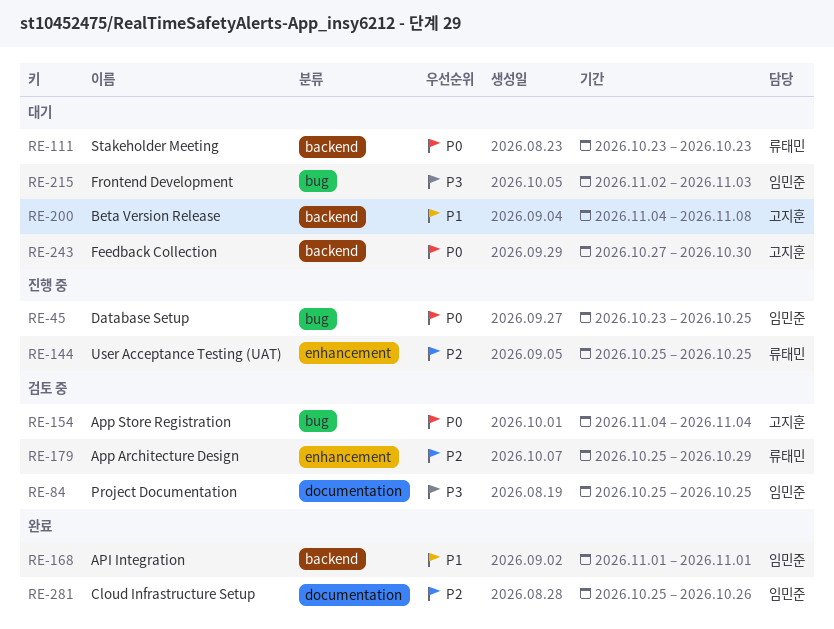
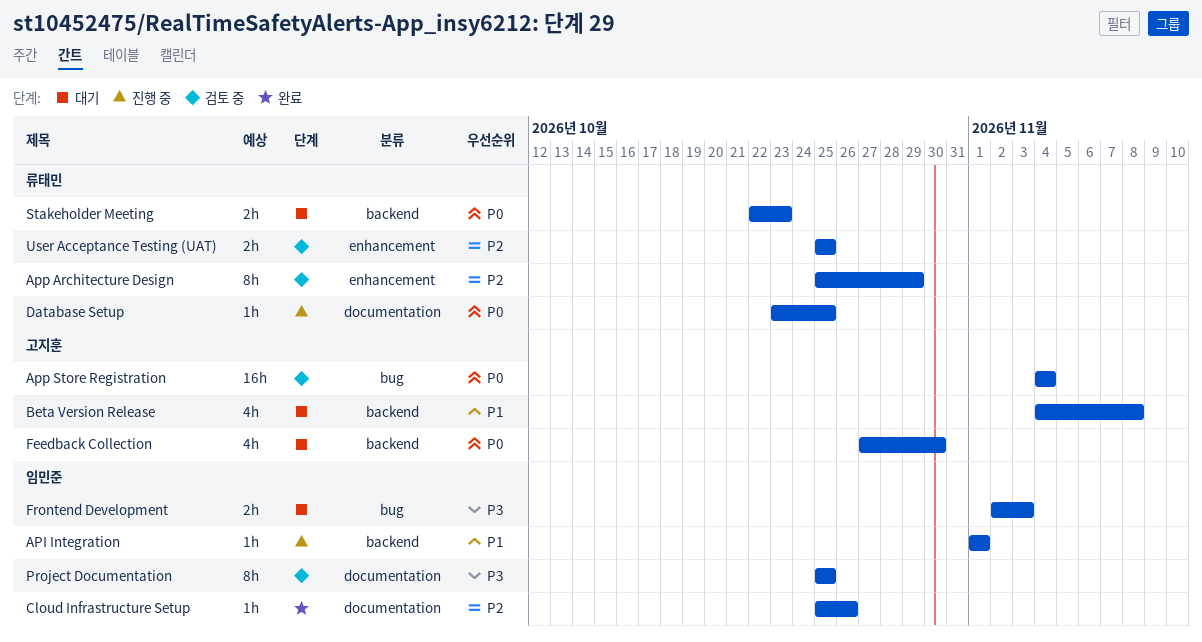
API Integration, status: 완료 -> 진행 중
Database Setup, owner: 임민준 -> 류태민
Database Setup, label: bug -> documentation
Stakeholder Meeting, start: Oct 23 -> Oct 22
User Acceptance Testing (UAT), status: 진행 중 -> 검토 중

